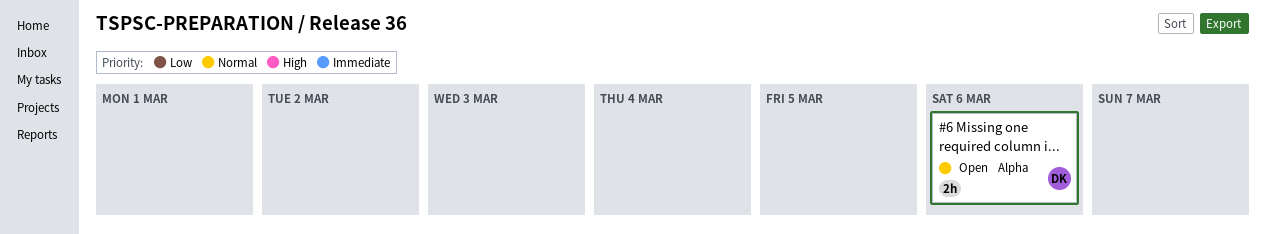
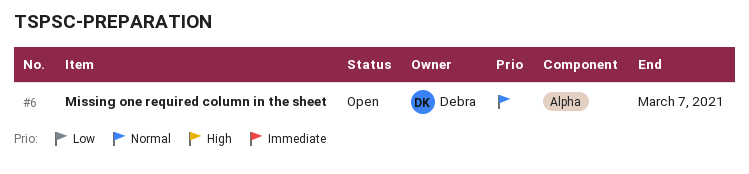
#6, due: Mar 6 -> Mar 7

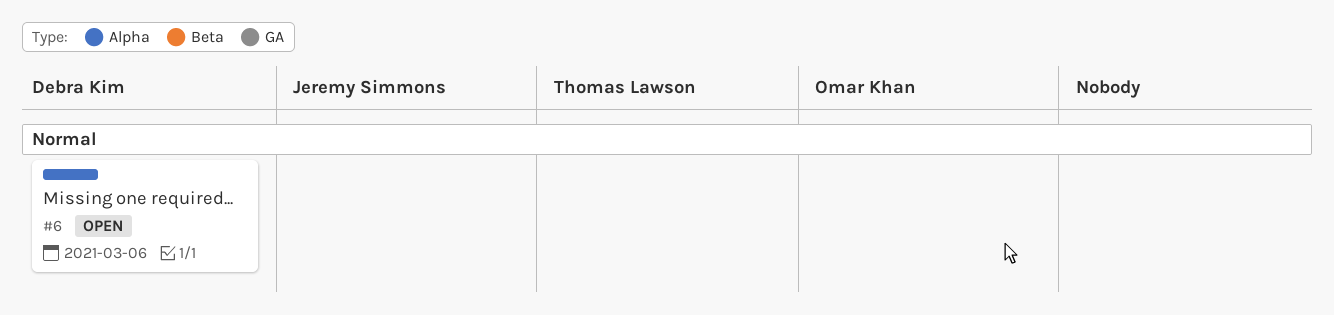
#6, due: Mar 7 -> Mar 6

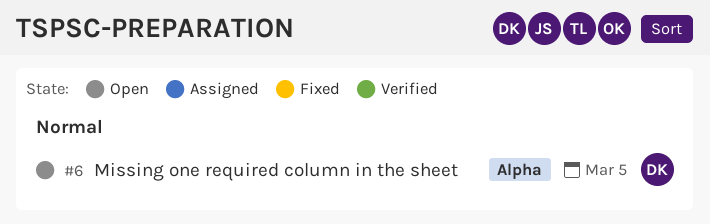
#6, due: Mar 6 -> Mar 5

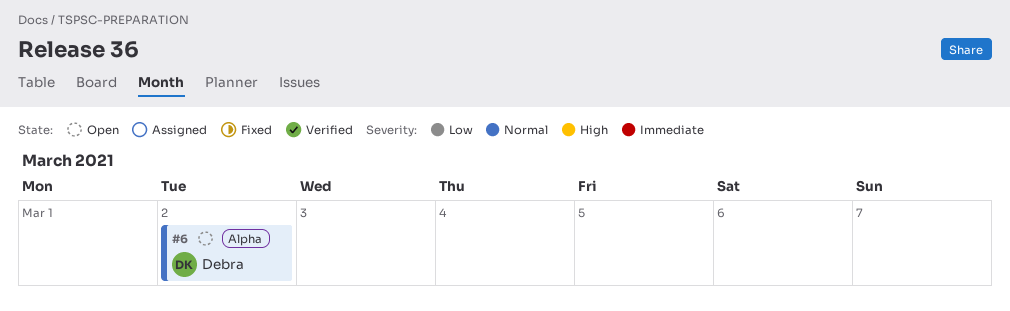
#6, due: Mar 5 -> Mar 2

